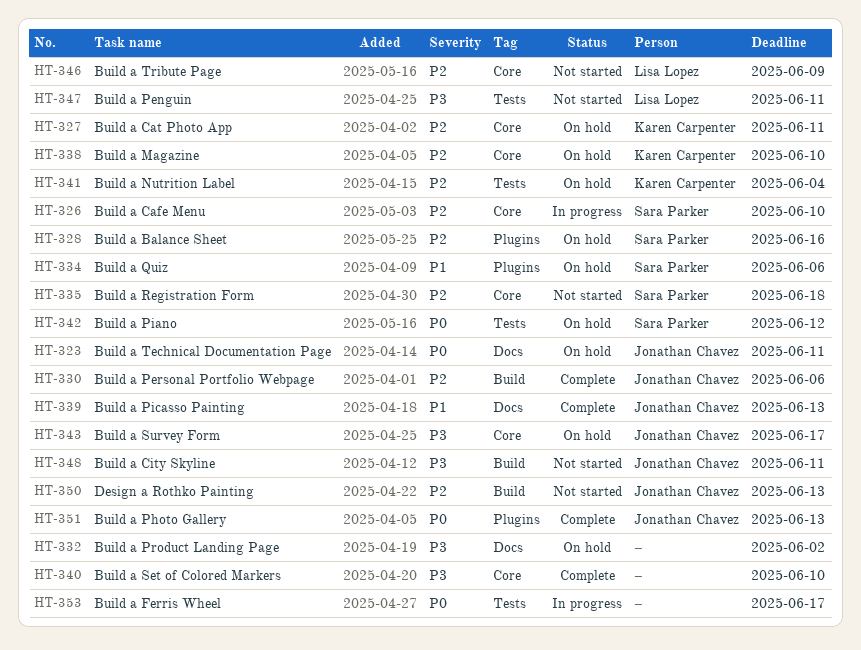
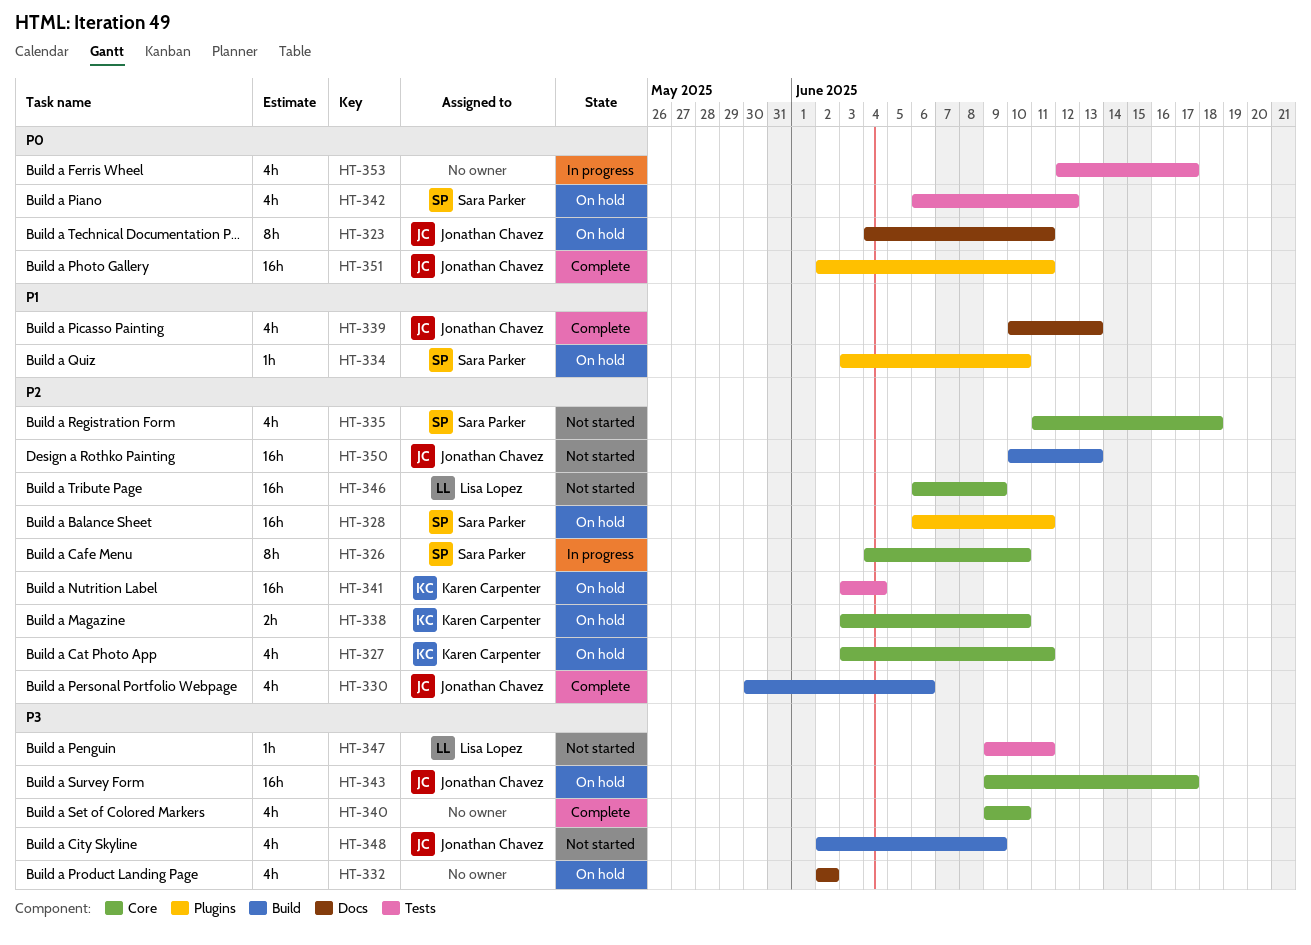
HT-328, due: Jun 16 -> Jun 11
HT-334, due: Jun 6 -> Jun 10
HT-348, due: Jun 11 -> Jun 9
HT-351, due: Jun 13 -> Jun 11

